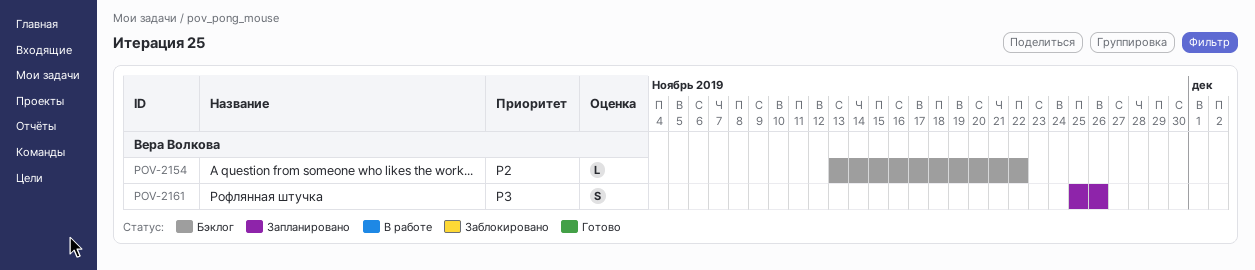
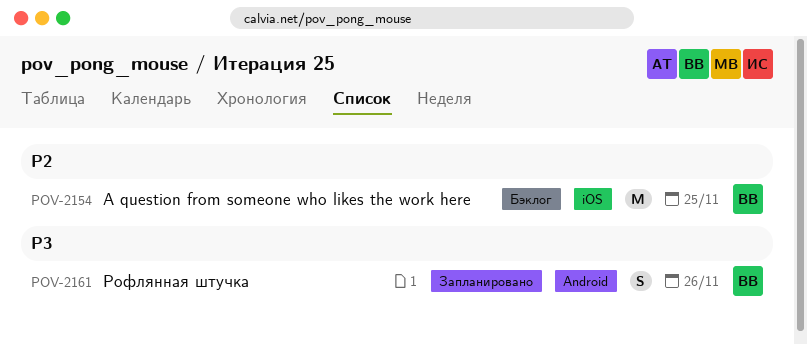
POV-2154, estimate: L -> M
POV-2154, due: Nov 22 -> Nov 25

